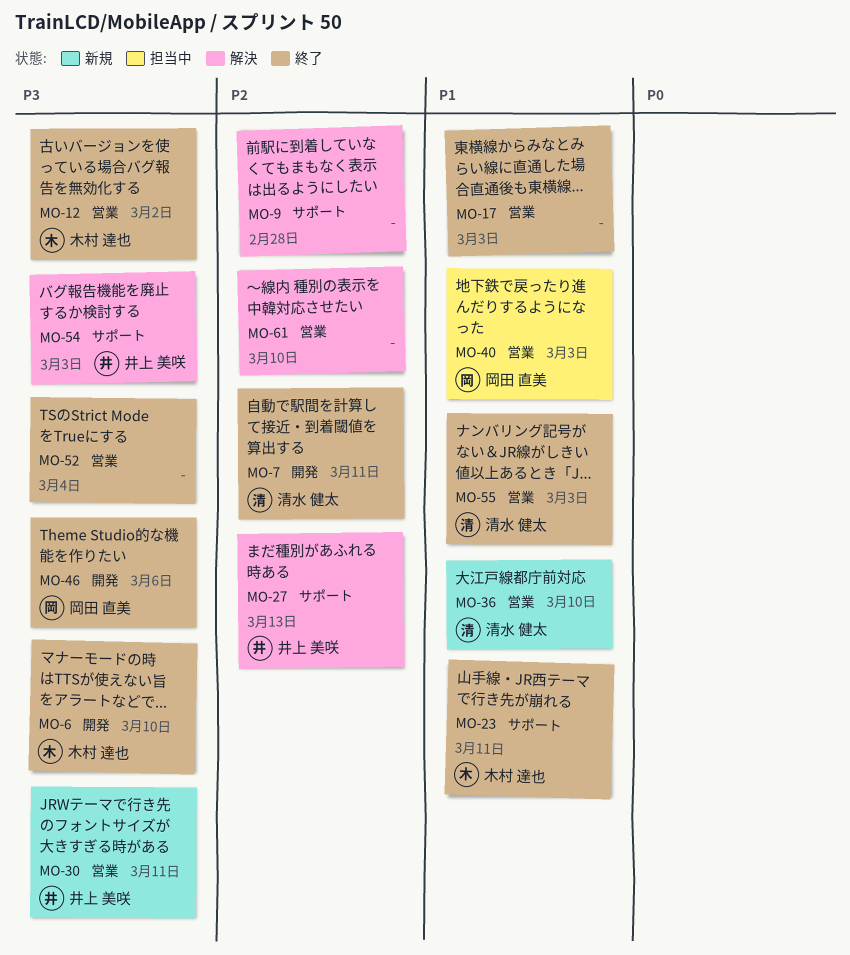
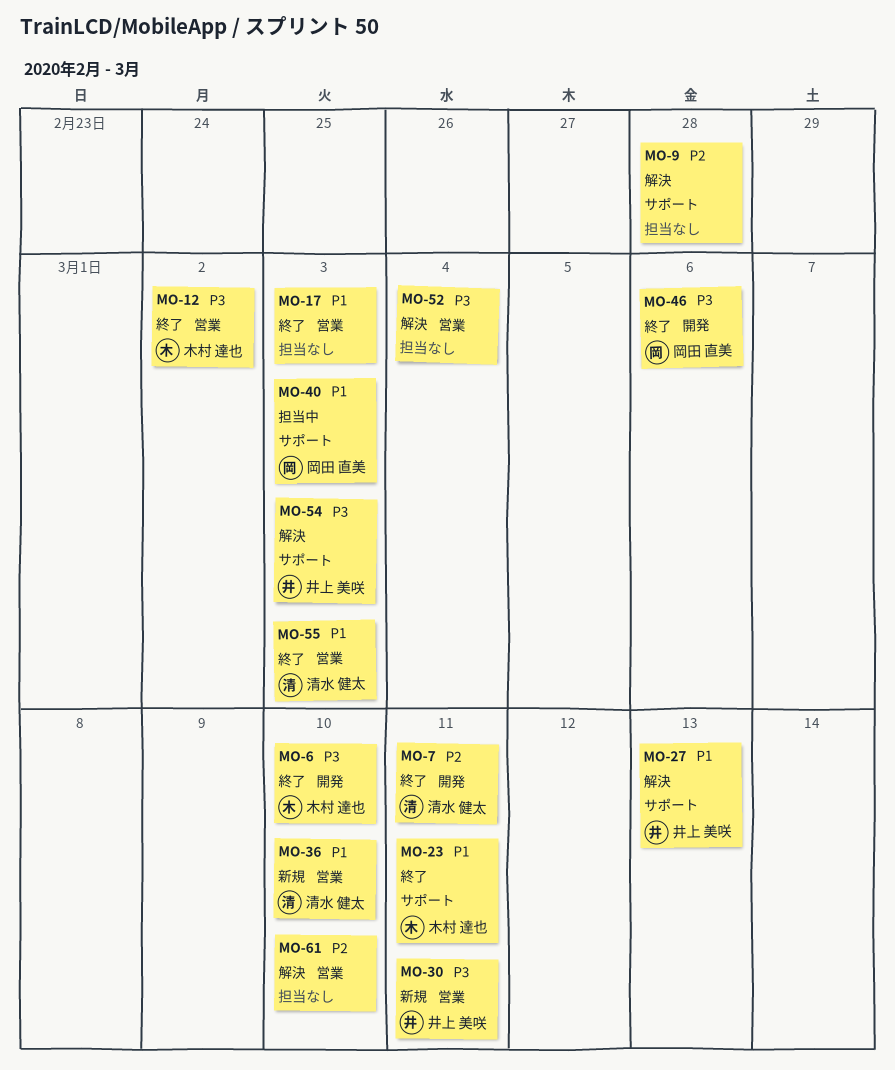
MO-27, priority: P2 -> P1
MO-40, label: 営業 -> サポート
MO-52, status: 終了 -> 解決

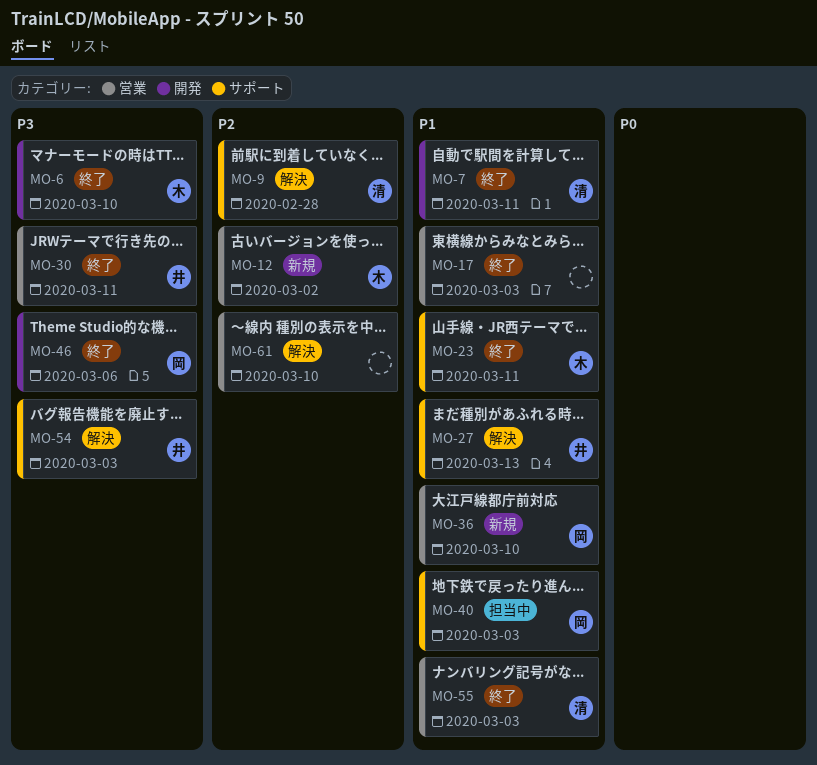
MO-7, priority: P2 -> P1
MO-9, owner: none -> 清水 健太
MO-12, status: 終了 -> 新規
MO-12, priority: P3 -> P2
MO-30, status: 新規 -> 終了
MO-36, owner: 清水 健太 -> 岡田 直美
MO-52: present -> none

